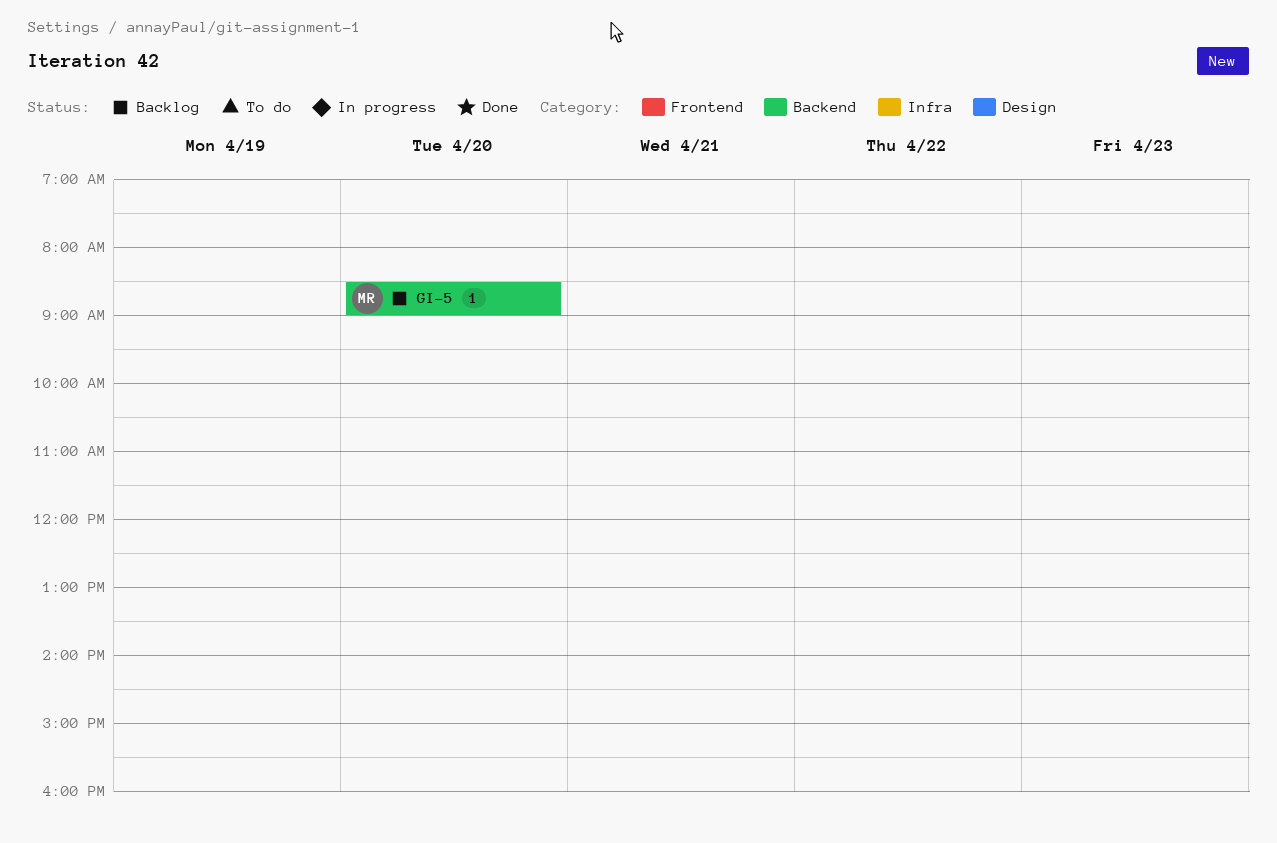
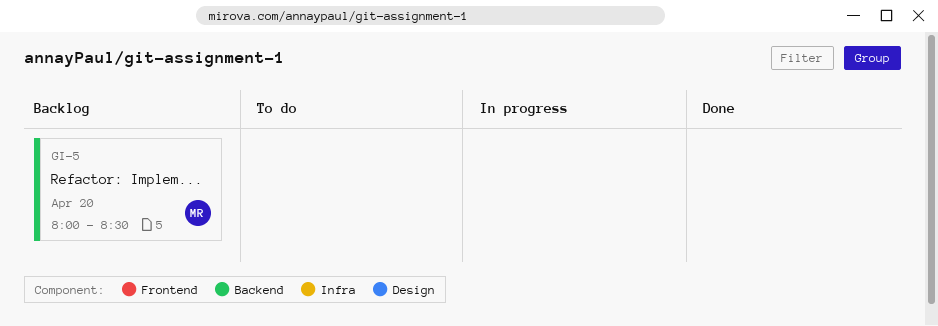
GI-5, begins: 08:30 -> 08:00
GI-5, ends: 09:00 -> 08:30

